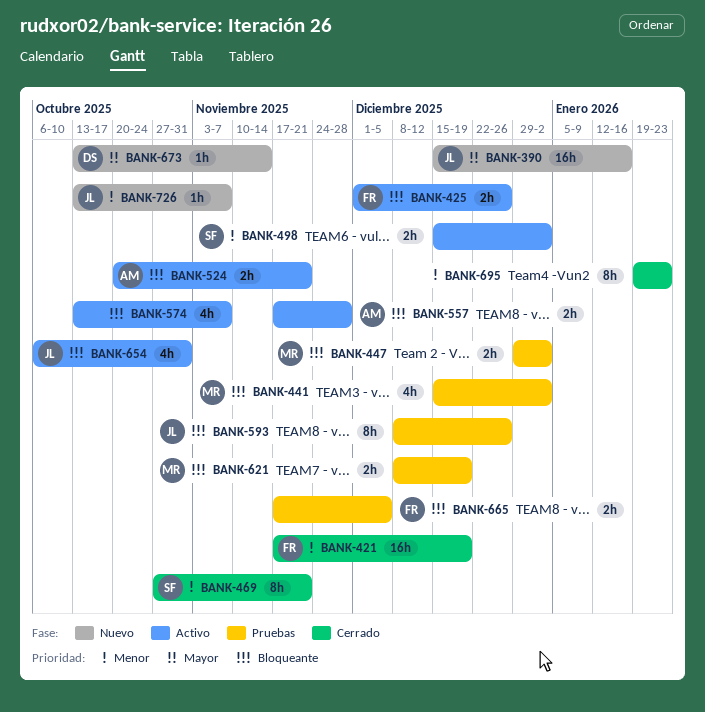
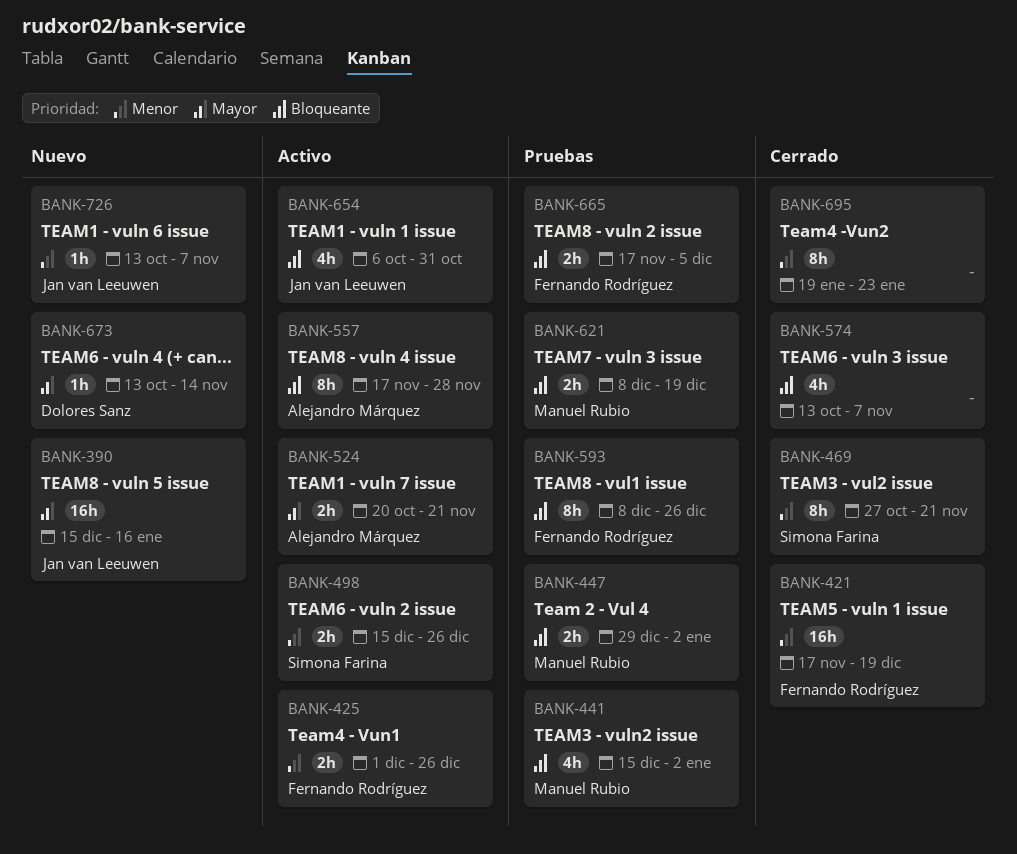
BANK-425, priority: Bloqueante -> Menor
BANK-498, due: Jan 2 -> Dec 26
BANK-524, priority: Bloqueante -> Mayor
BANK-557, estimate: 2h -> 8h
BANK-574, status: Activo -> Cerrado
BANK-593, owner: Jan van Leeuwen -> Fernando Rodríguez

